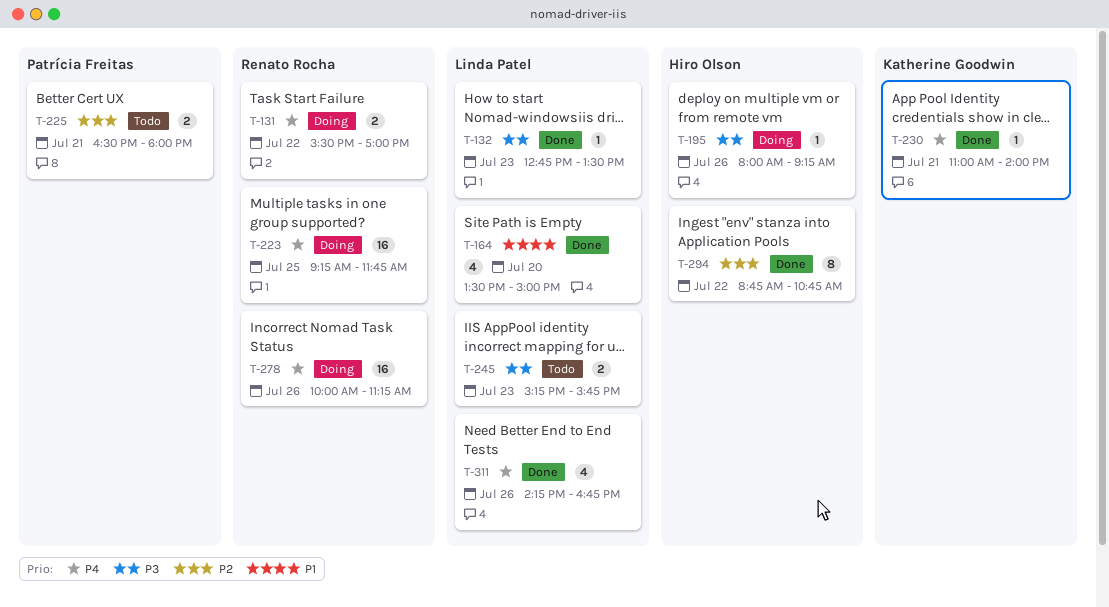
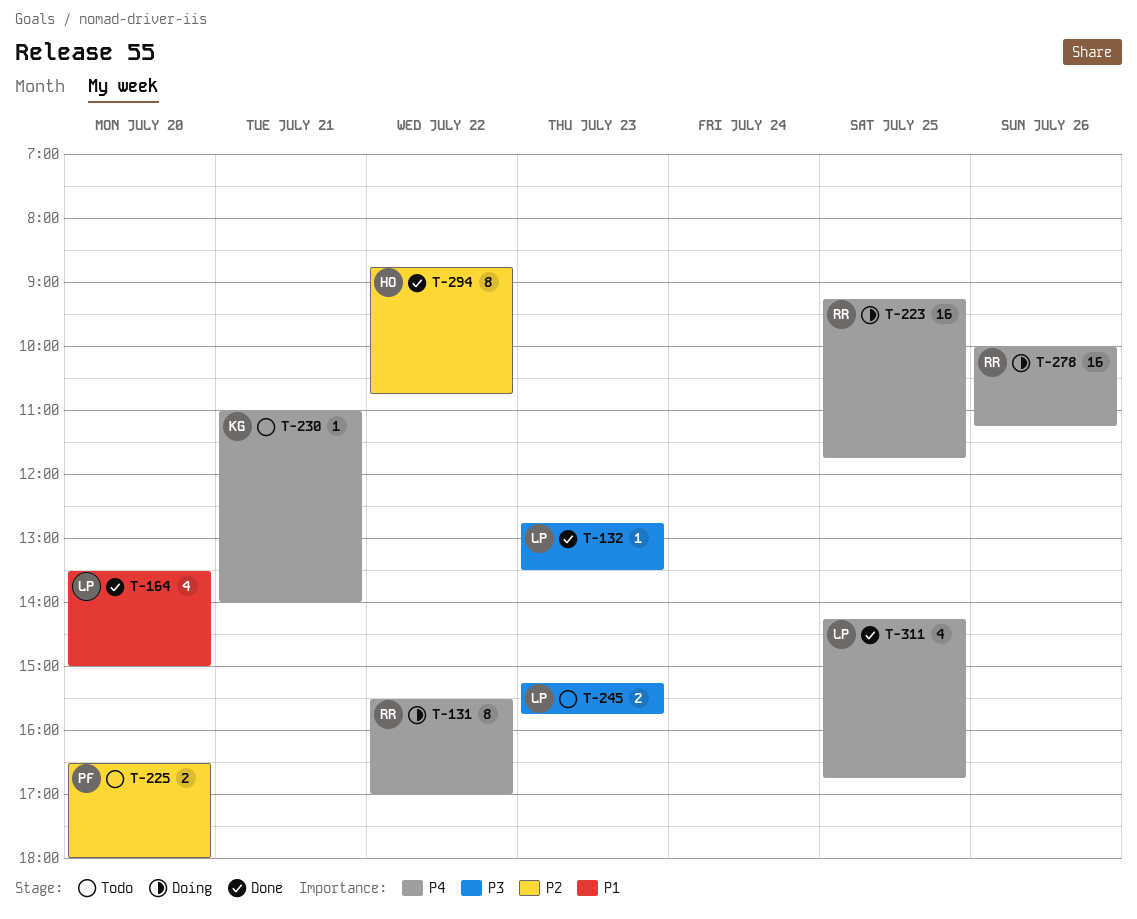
T-131, estimate: 2 -> 8
T-195: present -> none
T-225, day: Jul 21 -> Jul 20
T-230, status: Done -> Todo
T-311, day: Jul 26 -> Jul 25

